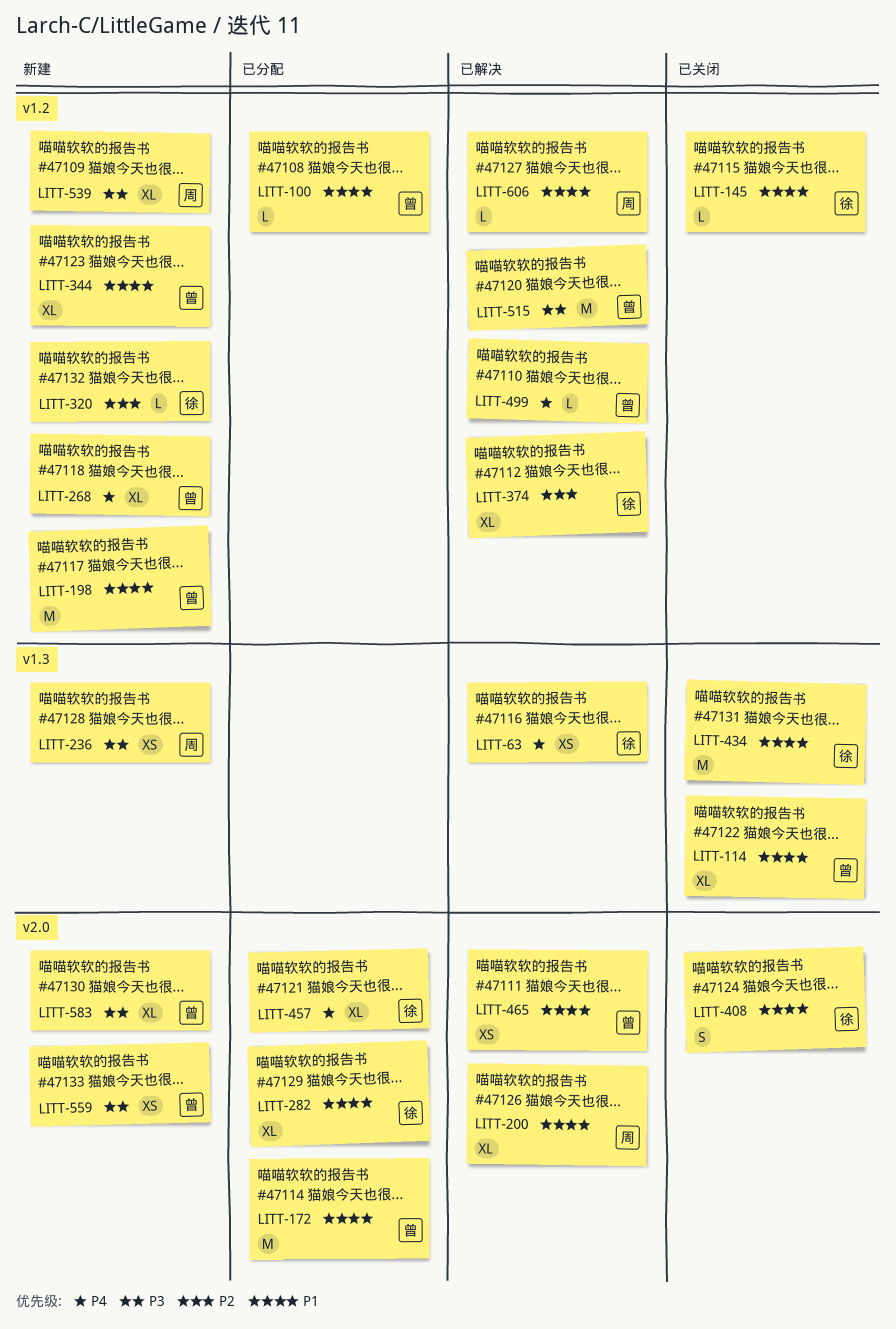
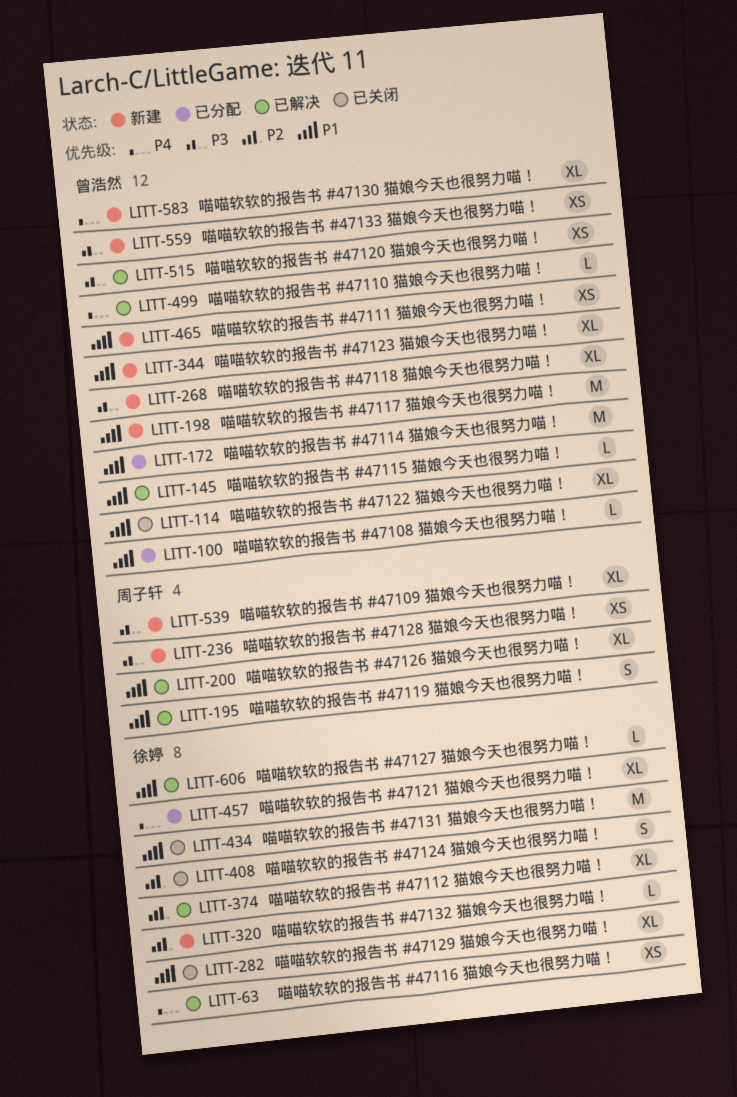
LITT-145, status: 已关闭 -> 已解决
LITT-145, owner: 徐婷 -> 曾浩然
LITT-195: none -> present
LITT-268, priority: P4 -> P3
LITT-282, status: 已分配 -> 已关闭
LITT-408, priority: P1 -> P2
LITT-465, status: 已解决 -> 新建
LITT-515, estimate: M -> XS
LITT-583, priority: P3 -> P4
LITT-606, owner: 周子轩 -> 徐婷

